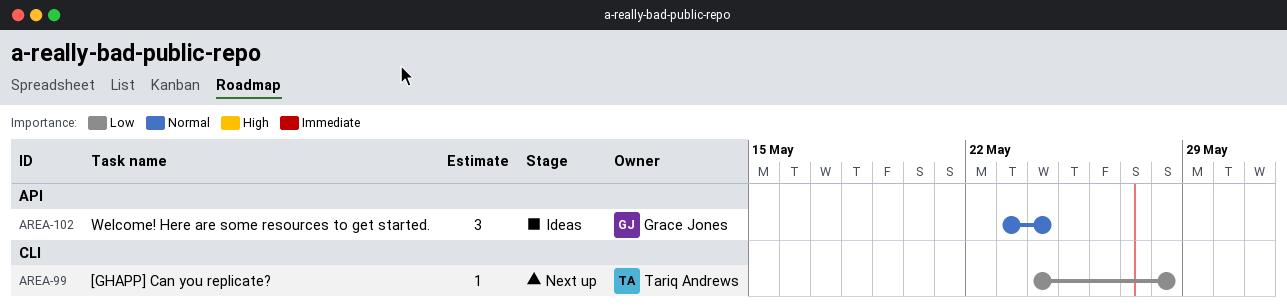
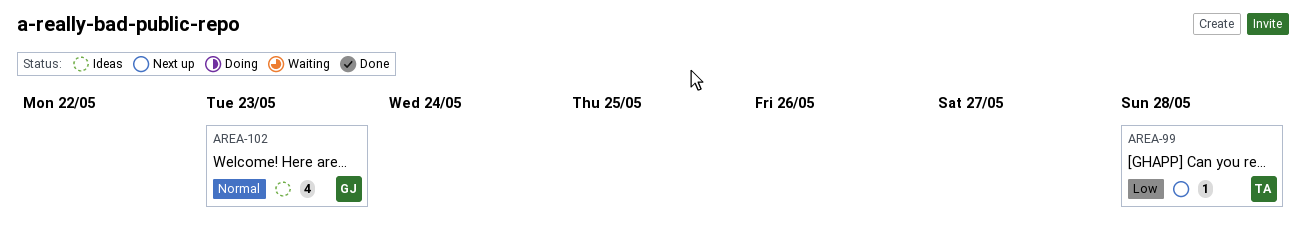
AREA-102, estimate: 3 -> 4
AREA-102, due: May 24 -> May 23

